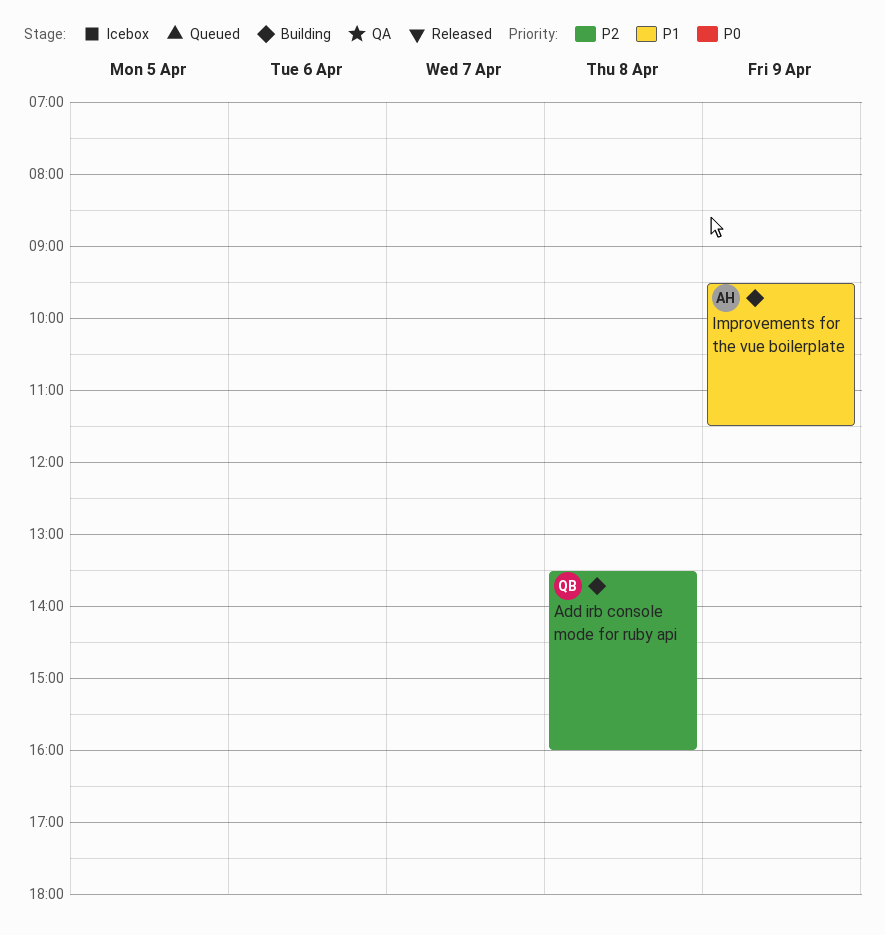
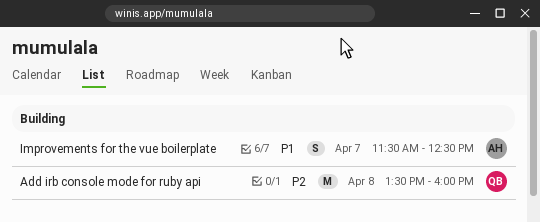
Improvements for the vue boilerplate, day: Apr 9 -> Apr 7
Improvements for the vue boilerplate, begins: 09:30 -> 11:30
Improvements for the vue boilerplate, ends: 11:30 -> 12:30

